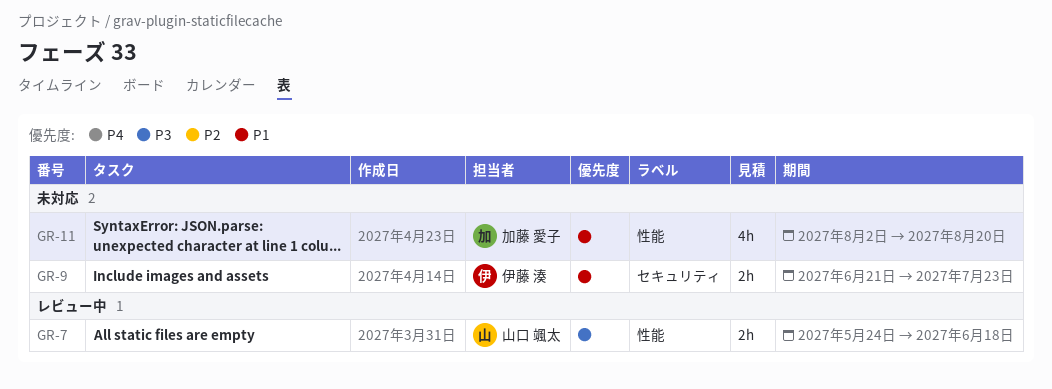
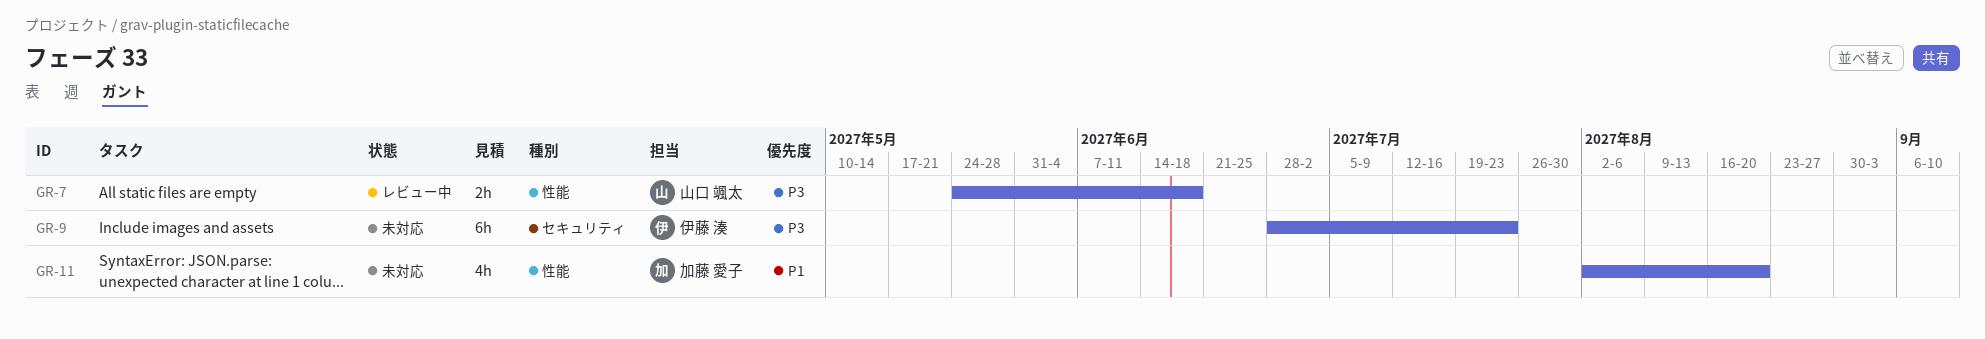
GR-9, priority: P1 -> P3
GR-9, estimate: 2h -> 6h
GR-9, start: Jun 21 -> Jun 28

